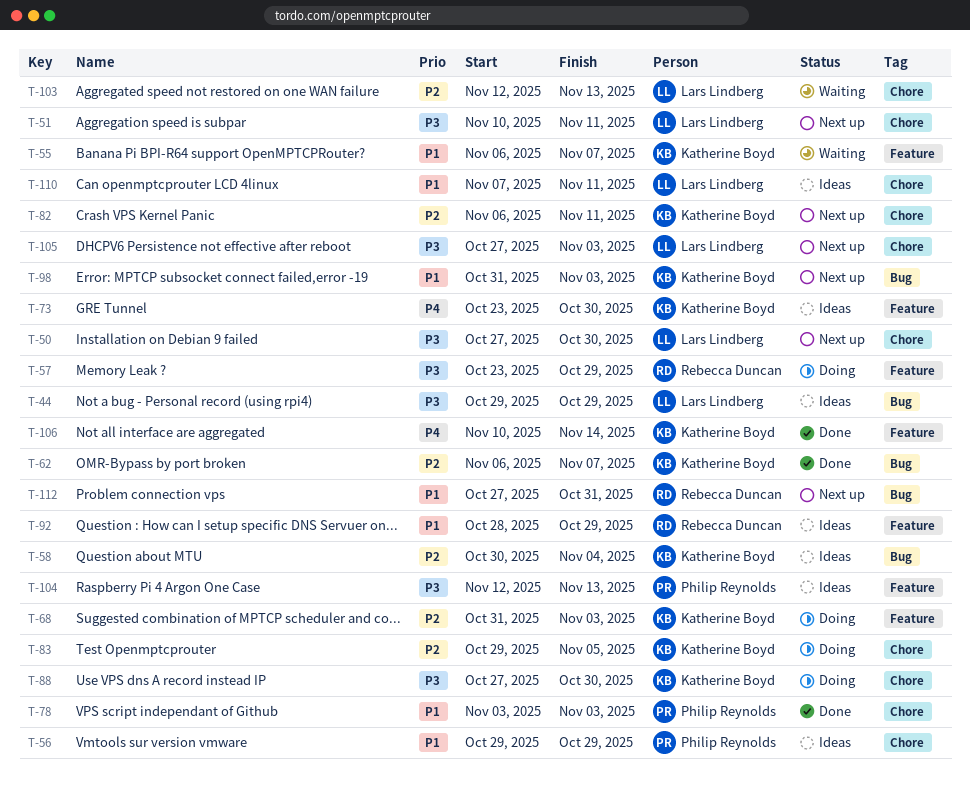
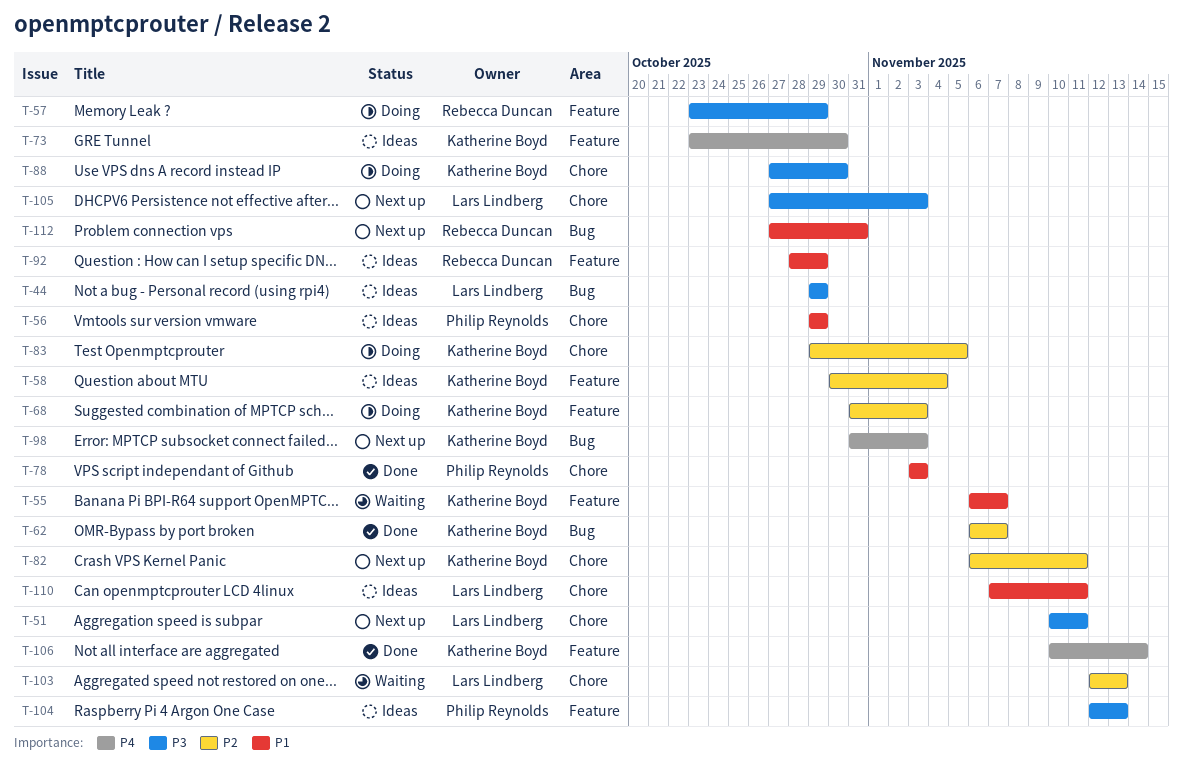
T-50: present -> none
T-58, label: Bug -> Feature
T-98, priority: P1 -> P4

